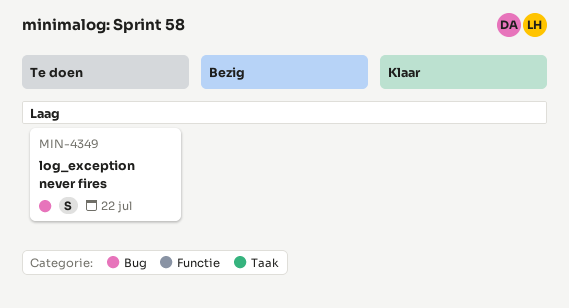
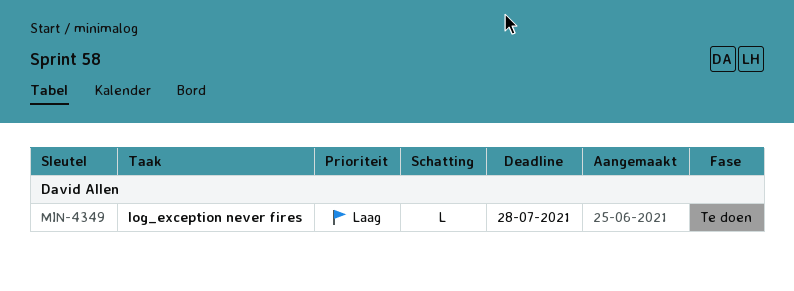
MIN-4349, estimate: S -> L
MIN-4349, due: Jul 22 -> Jul 28

